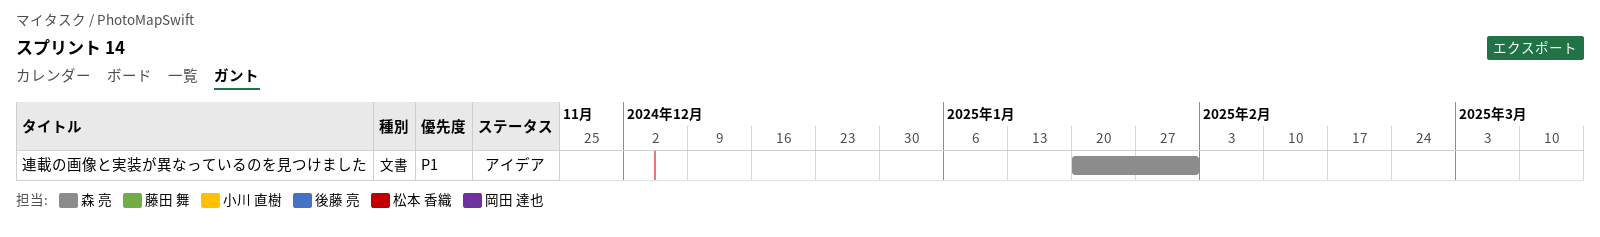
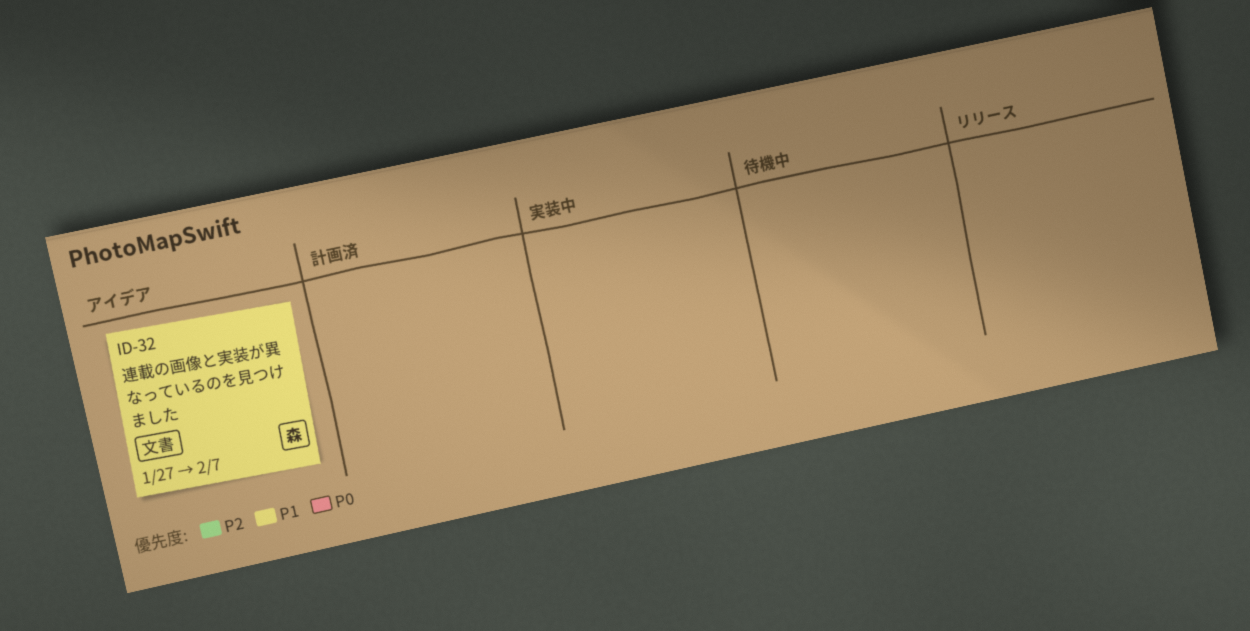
連載の画像と実装が異なっているのを見つけました, start: Jan 20 -> Jan 27
連載の画像と実装が異なっているのを見つけました, due: Jan 31 -> Feb 7

